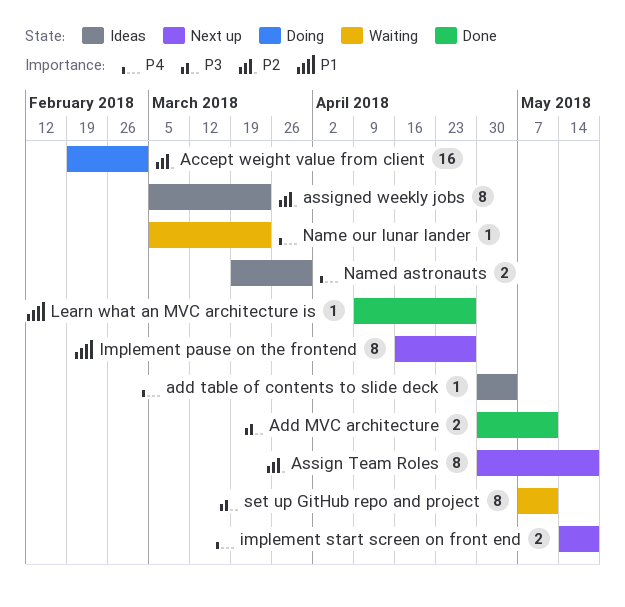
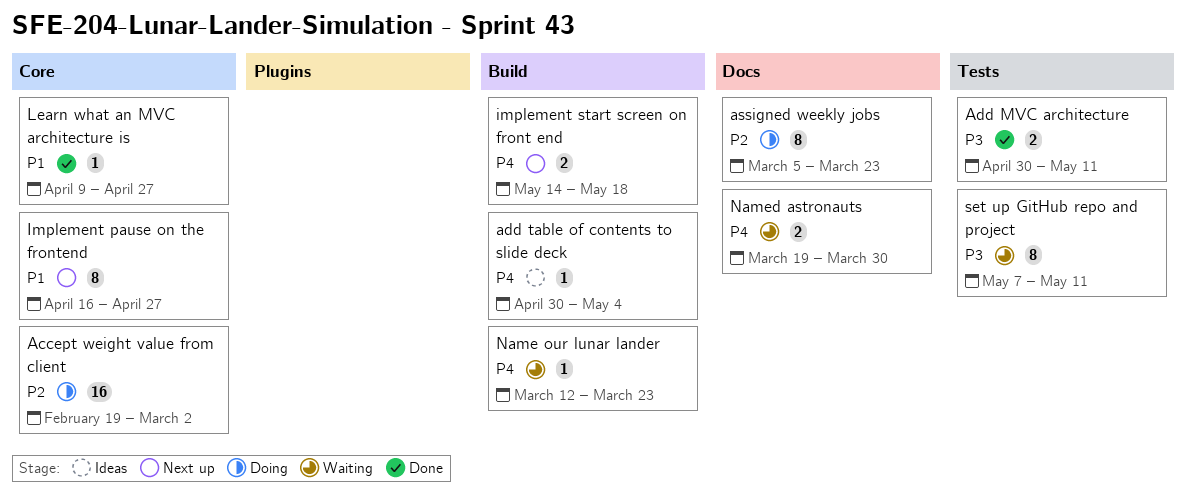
Assign Team Roles: present -> none
assigned weekly jobs, status: Ideas -> Doing
Name our lunar lander, start: Mar 5 -> Mar 12
Named astronauts, status: Ideas -> Waiting

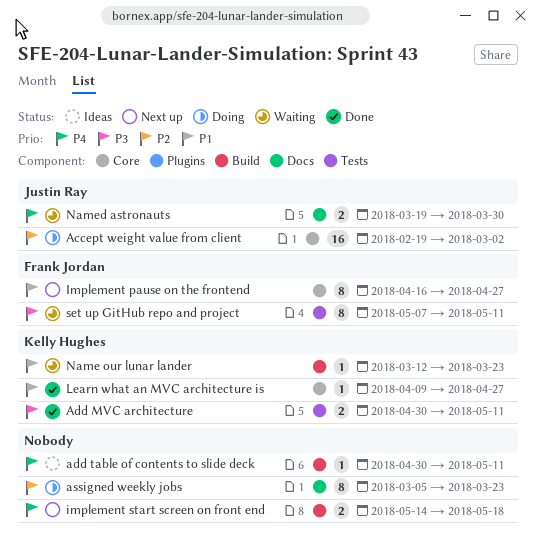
add table of contents to slide deck, due: May 4 -> May 11
Name our lunar lander, priority: P4 -> P1

